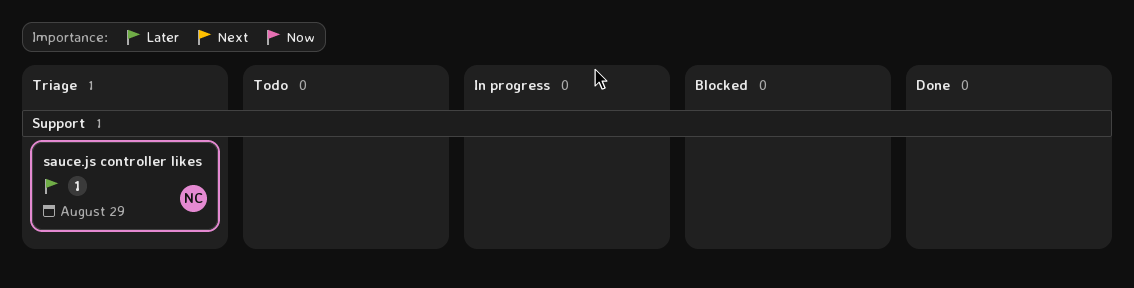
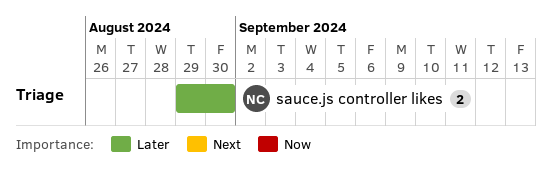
sauce.js controller likes, estimate: 1 -> 2
sauce.js controller likes, due: Aug 29 -> Aug 30

